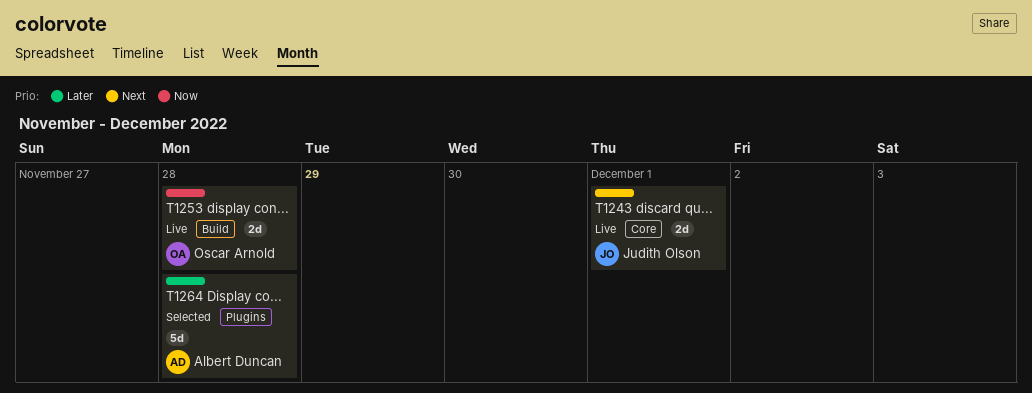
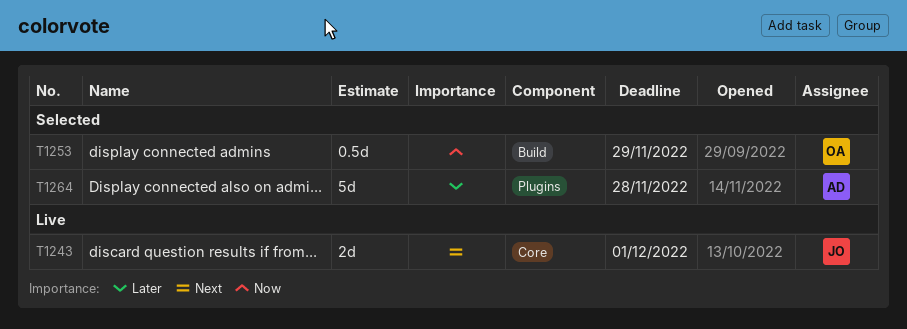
T1253, status: Live -> Selected
T1253, estimate: 2d -> 0.5d
T1253, due: Nov 28 -> Nov 29

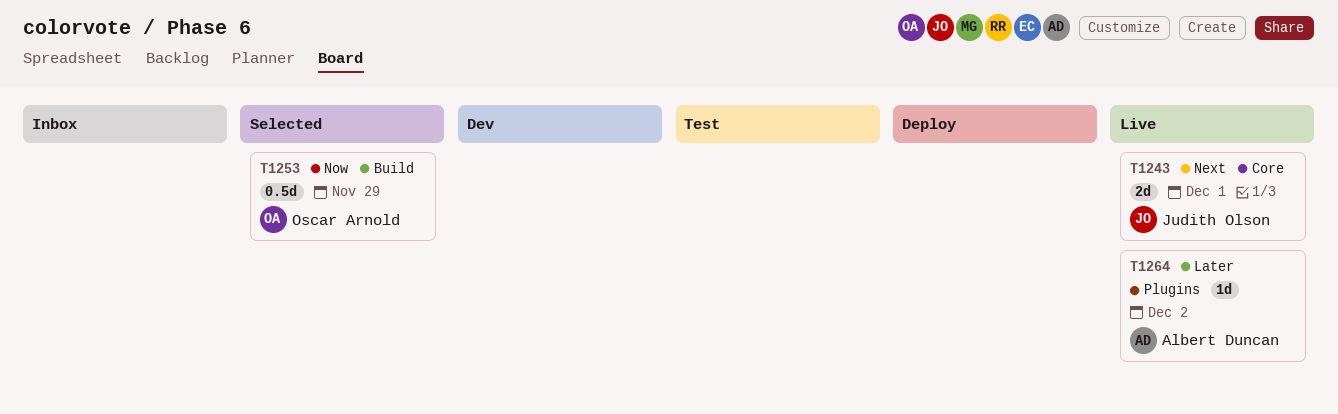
T1264, status: Selected -> Live
T1264, estimate: 5d -> 1d
T1264, due: Nov 28 -> Dec 2

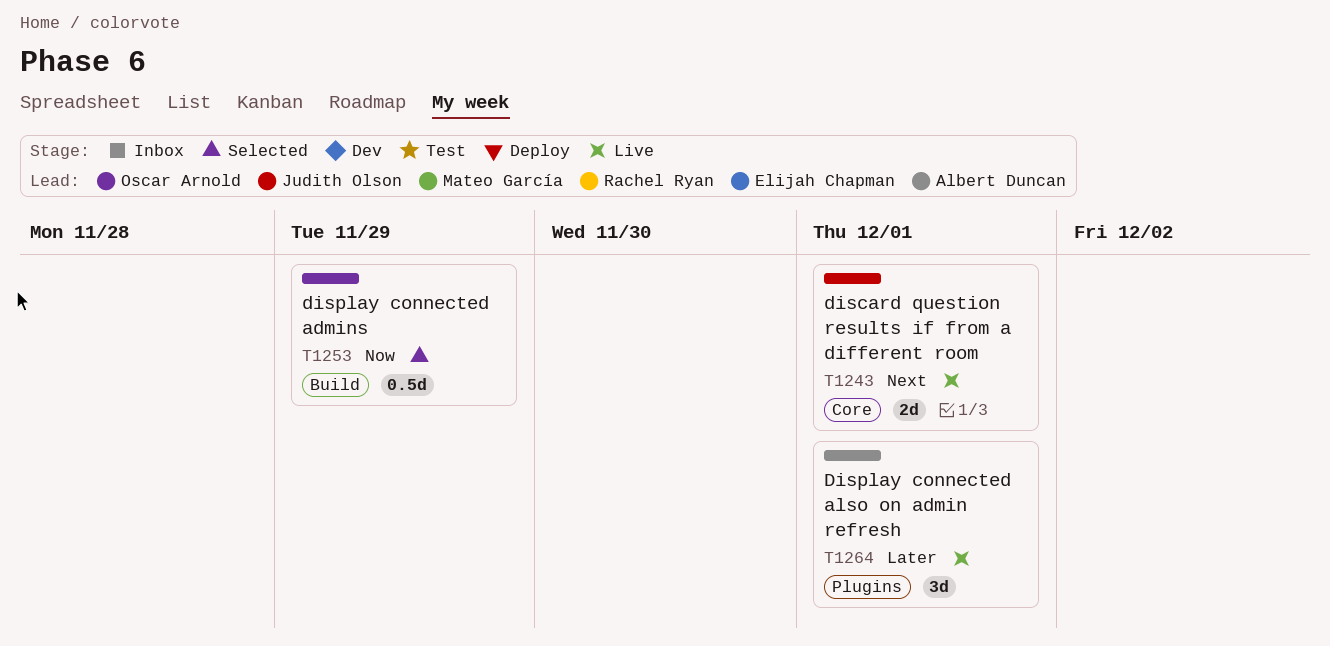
T1264, estimate: 1d -> 3d
T1264, due: Dec 2 -> Dec 1

